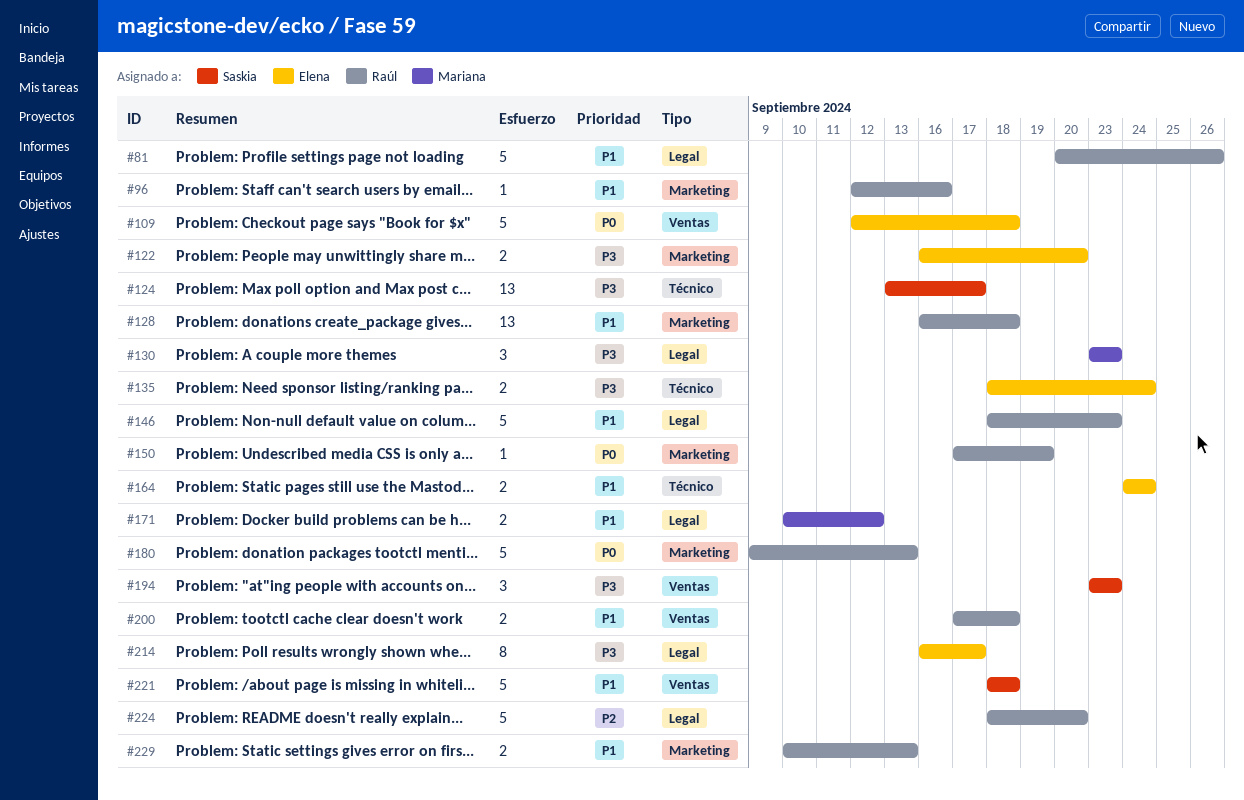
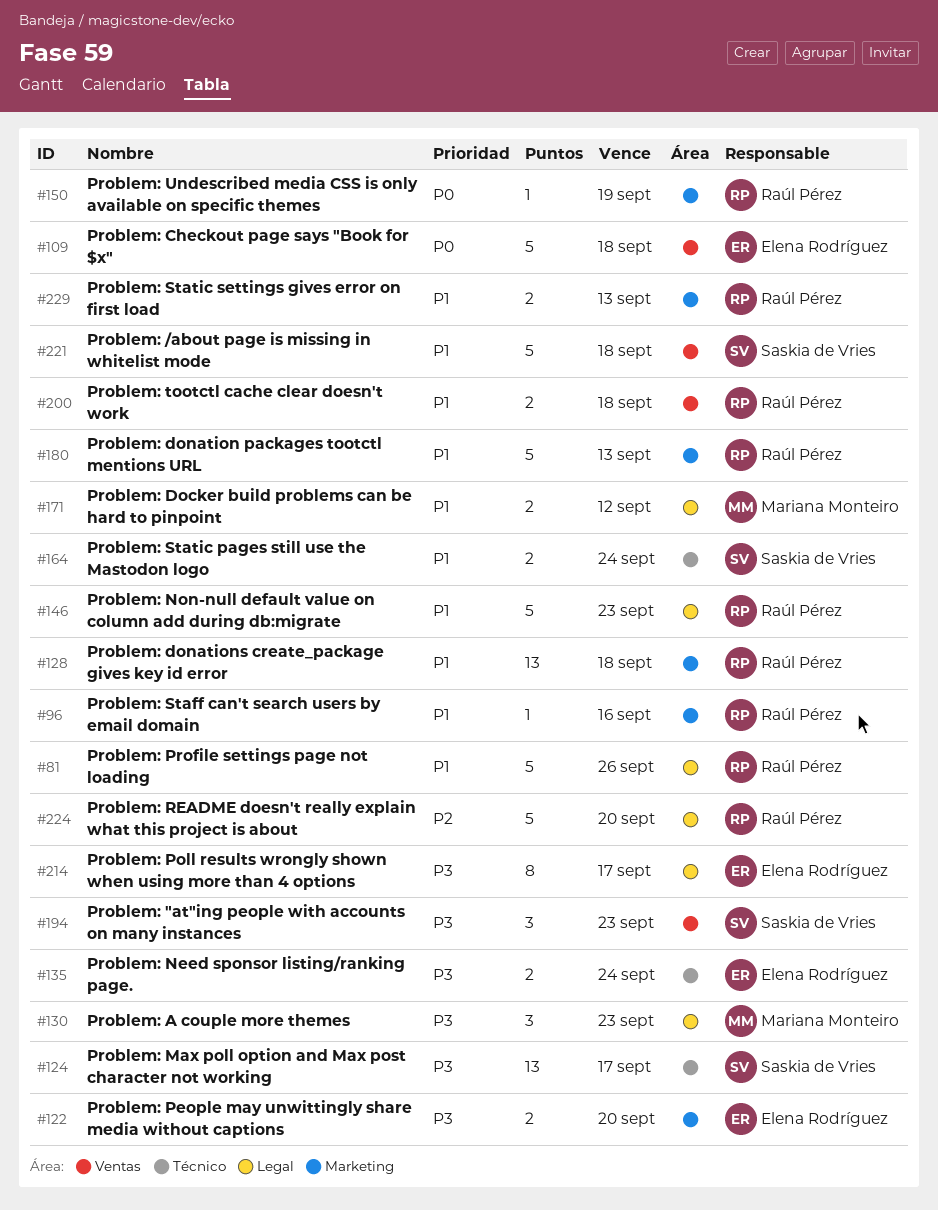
#164, owner: Elena Rodríguez -> Saskia de Vries
#180, priority: P0 -> P1

